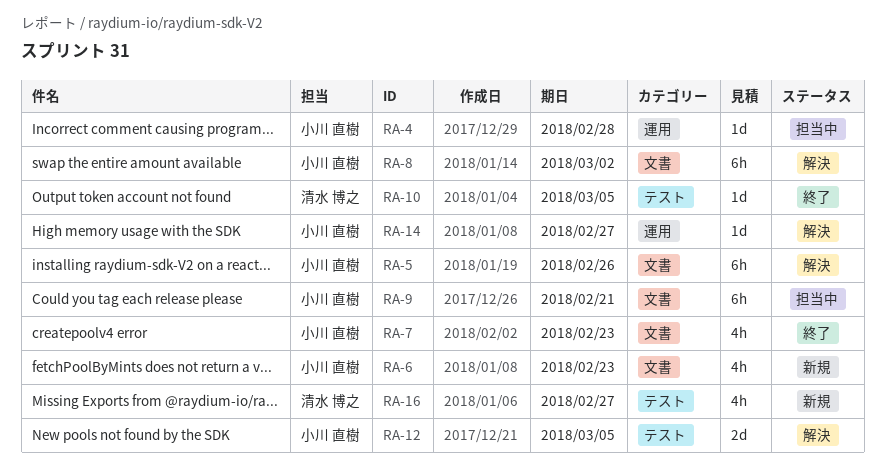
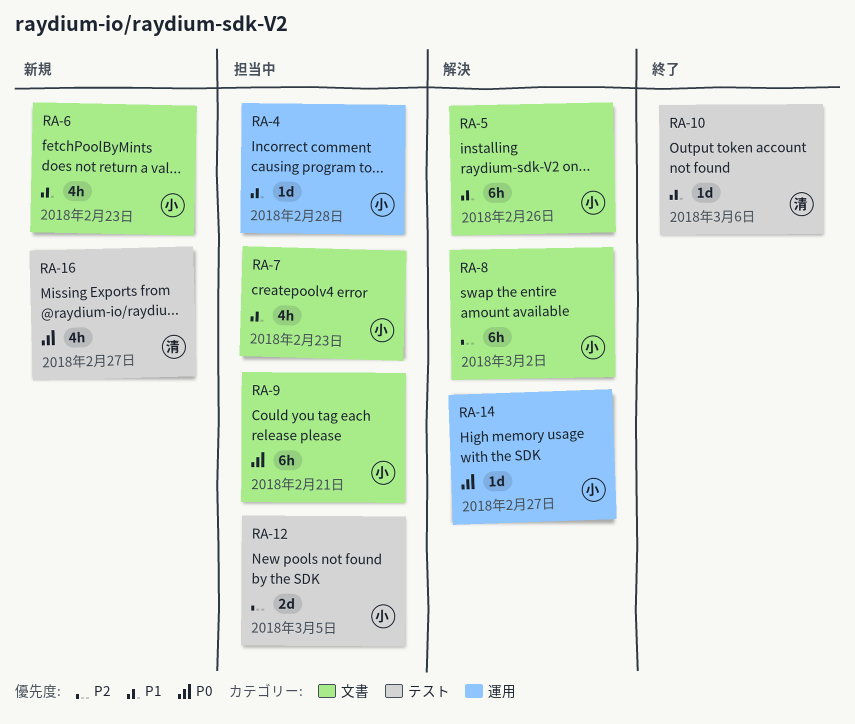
RA-7, status: 終了 -> 担当中
RA-10, due: Mar 5 -> Mar 6
RA-12, status: 解決 -> 担当中

